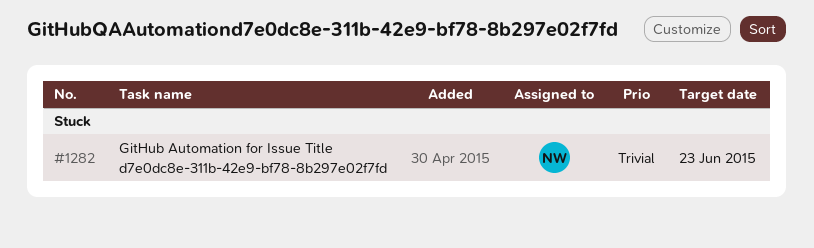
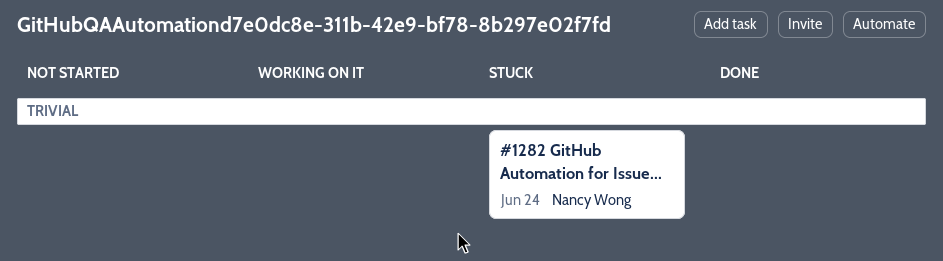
#1282, due: Jun 23 -> Jun 24

